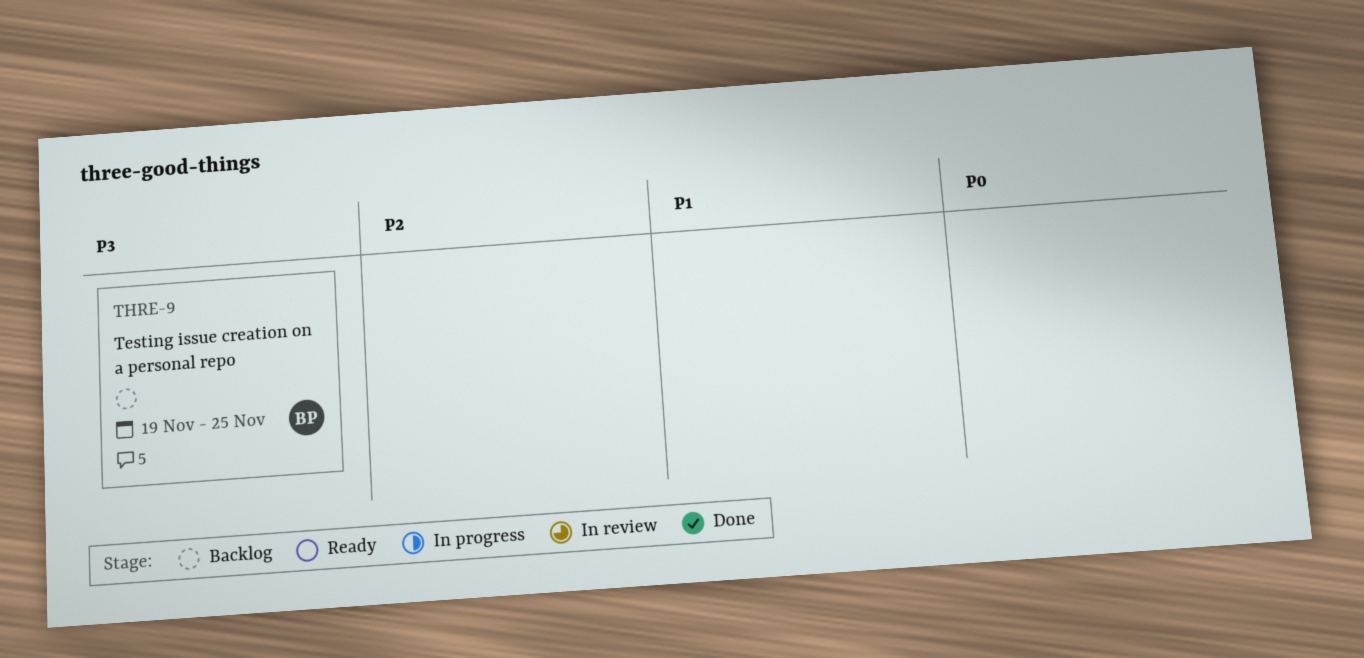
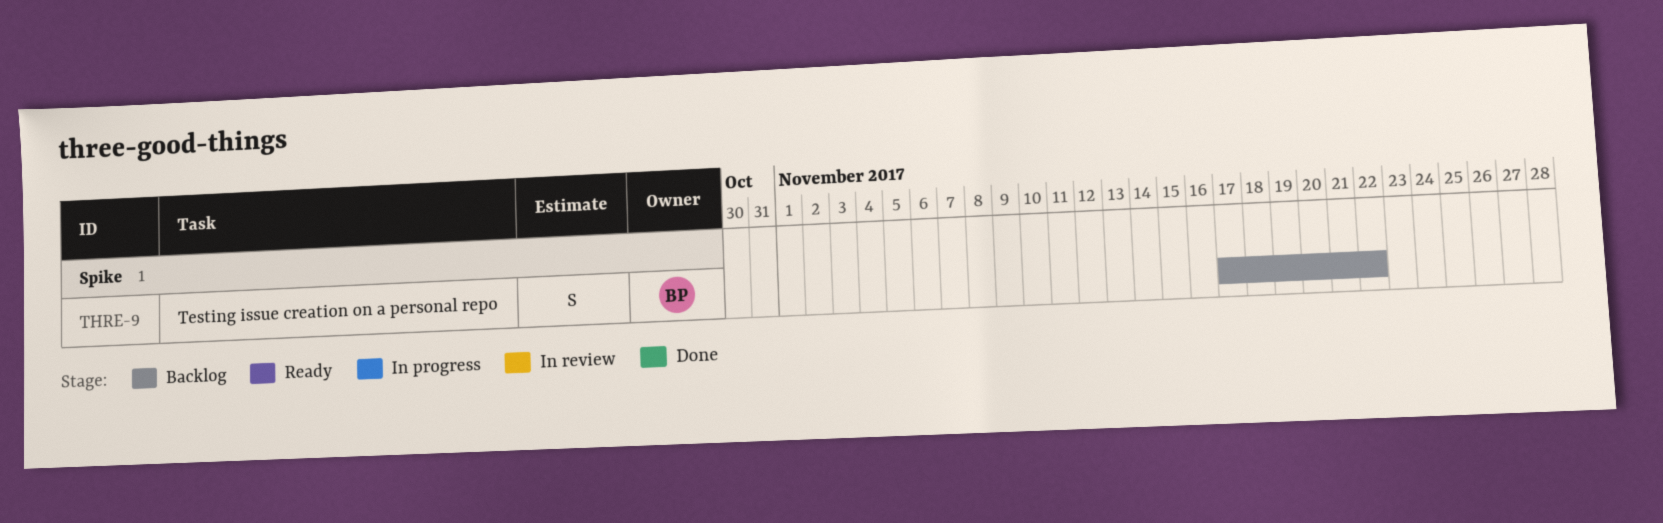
THRE-9, start: Nov 19 -> Nov 17
THRE-9, due: Nov 25 -> Nov 22

